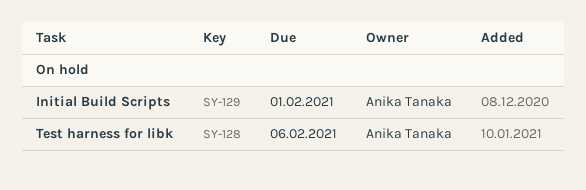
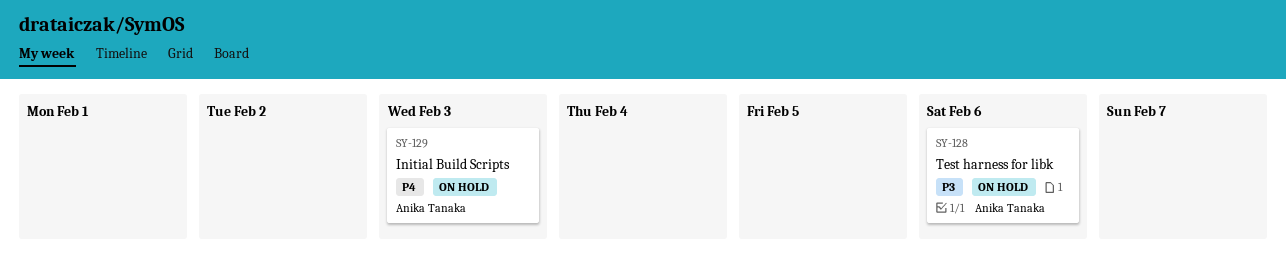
SY-129, due: Feb 1 -> Feb 3

